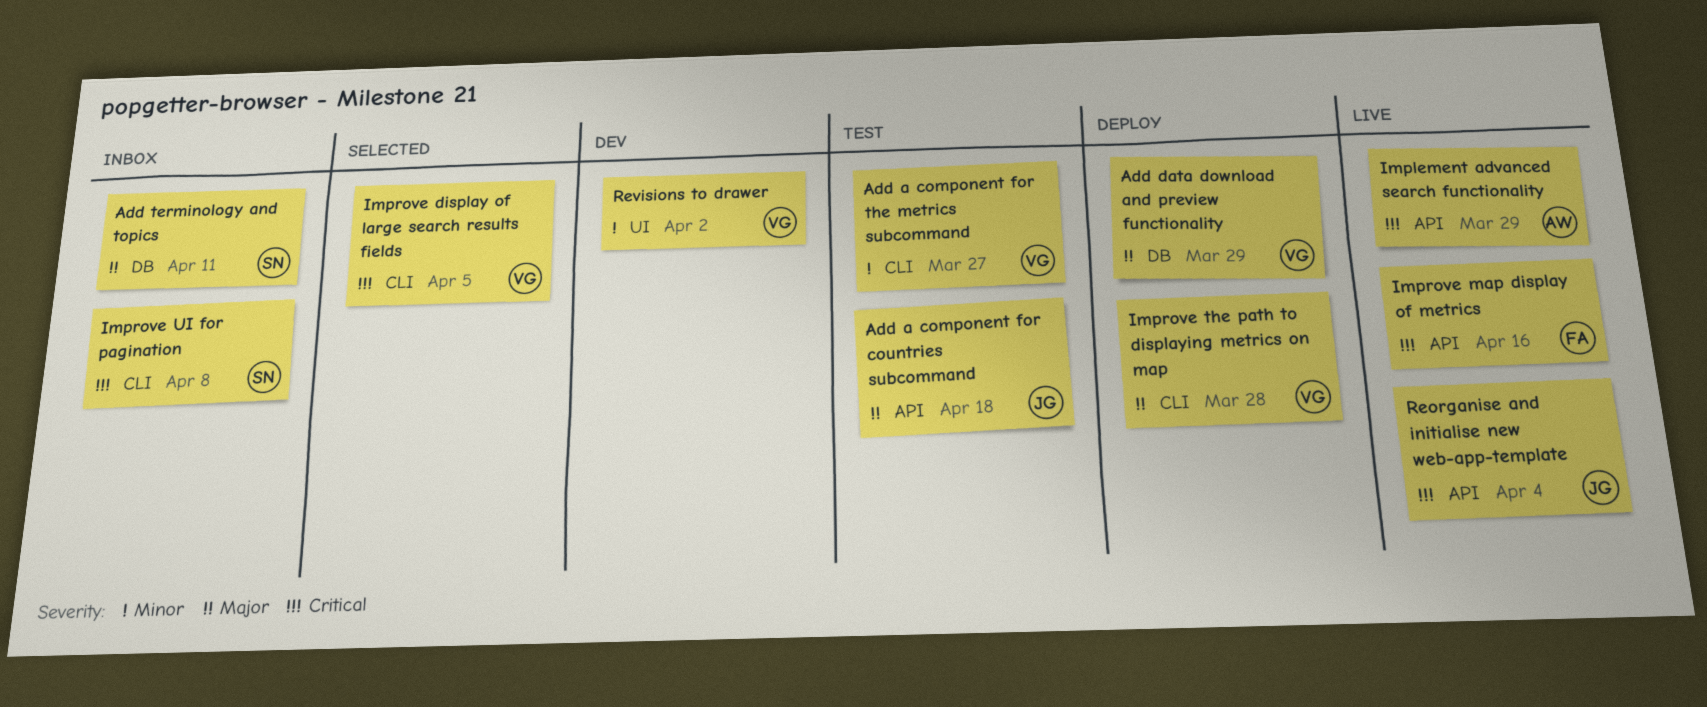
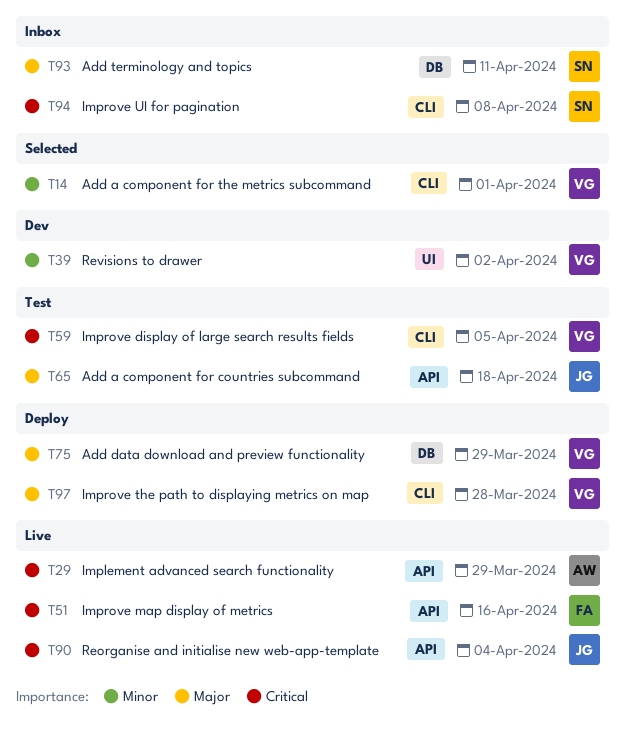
Add a component for the metrics subcommand, status: Test -> Selected
Add a component for the metrics subcommand, due: Mar 27 -> Apr 1
Improve display of large search results fields, status: Selected -> Test

